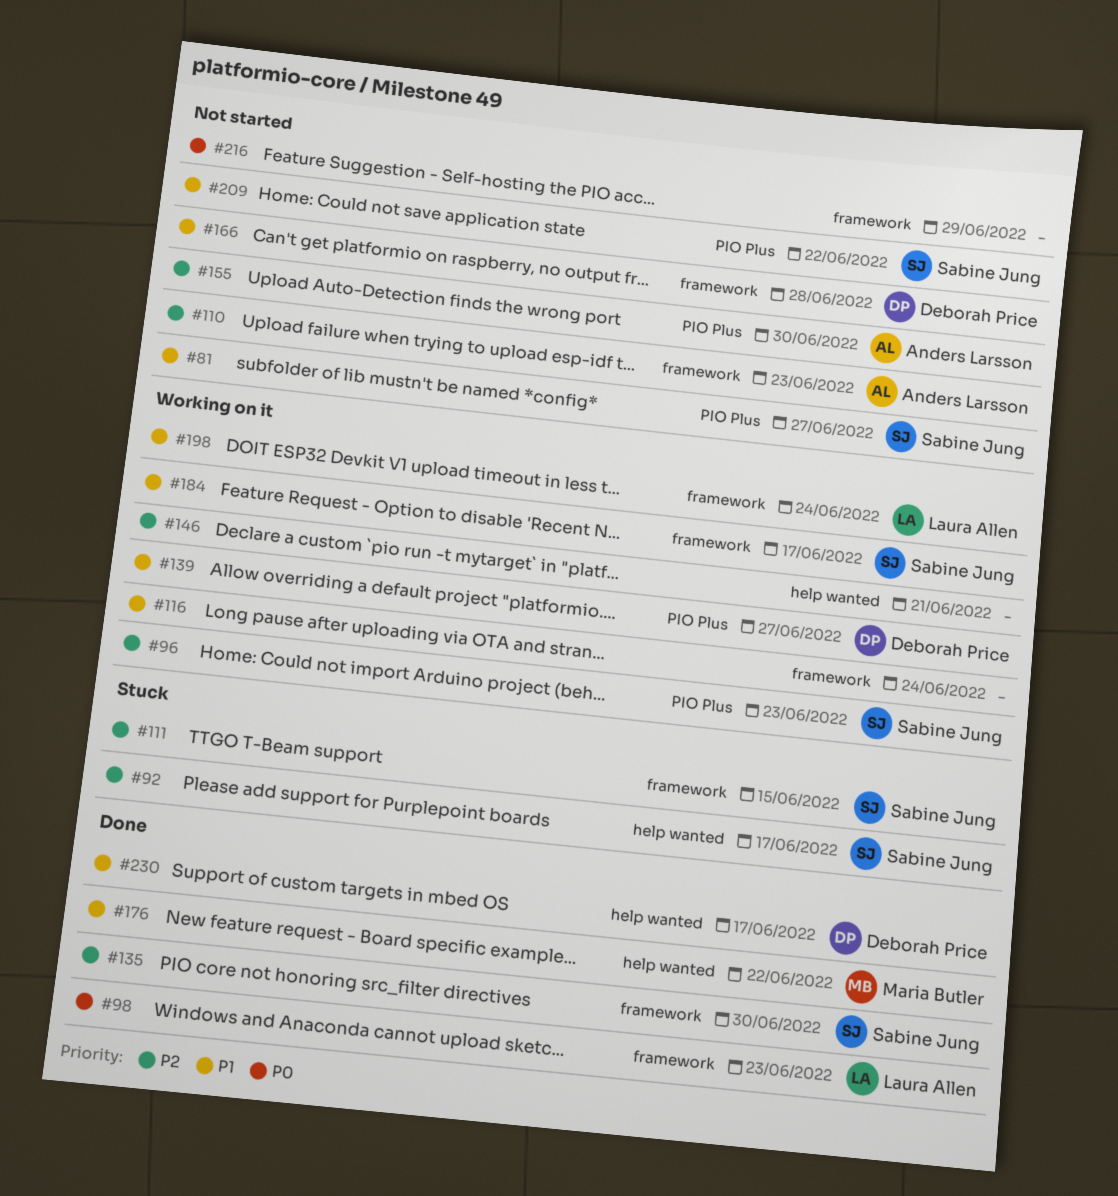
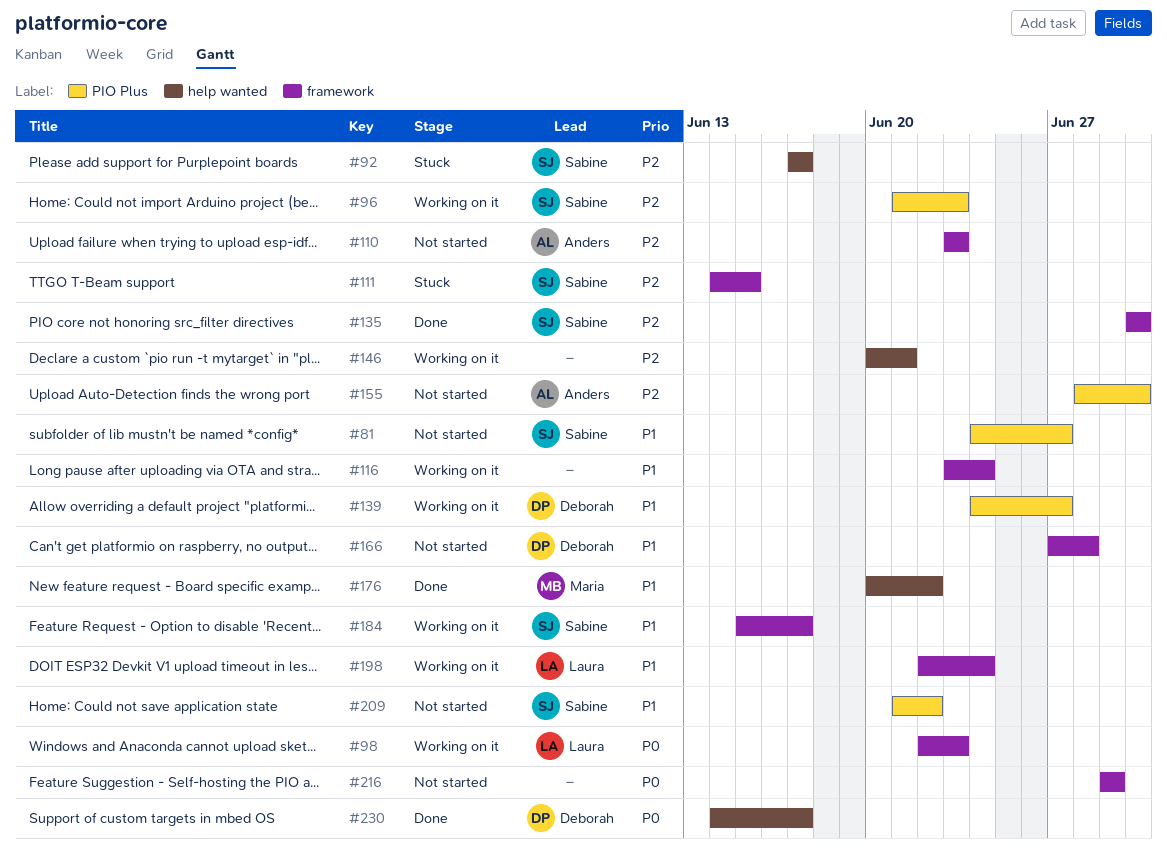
#98, status: Done -> Working on it
#230, priority: P1 -> P0

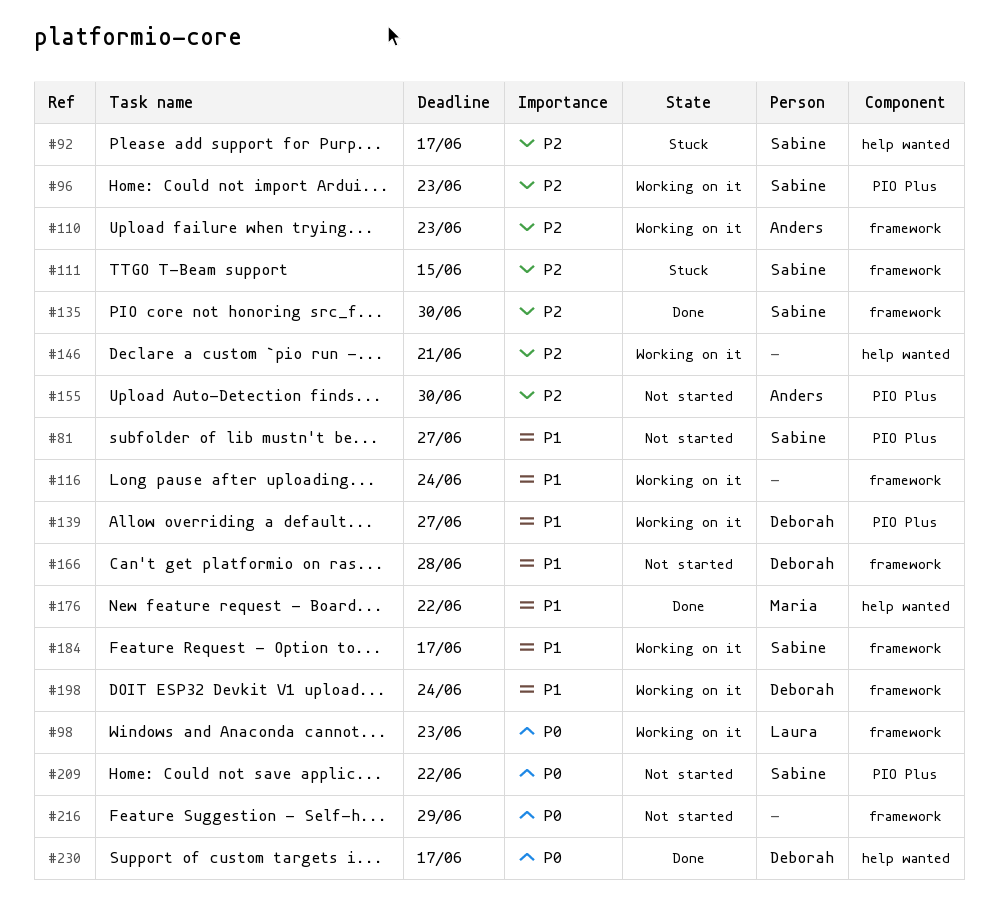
#110, status: Not started -> Working on it
#198, owner: Laura -> Deborah
#209, priority: P1 -> P0

